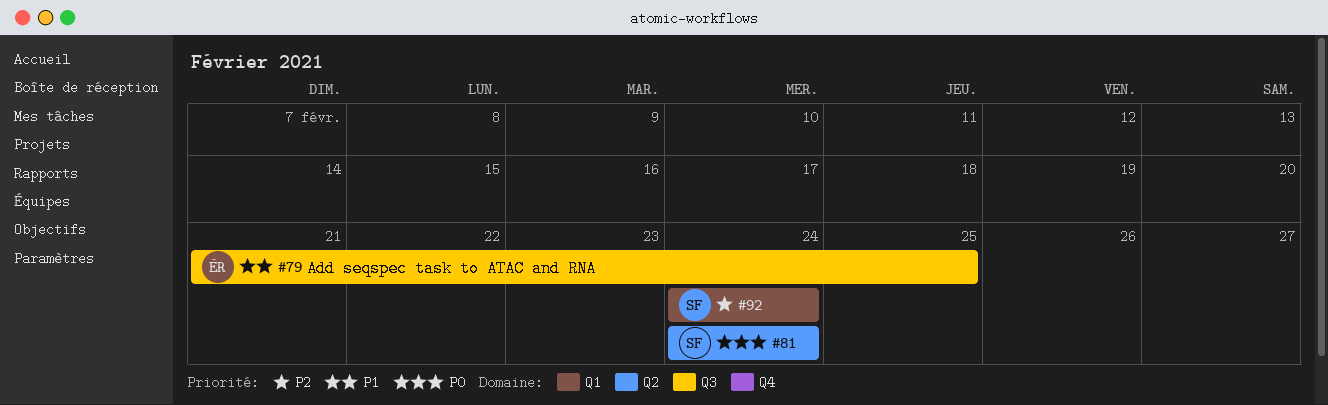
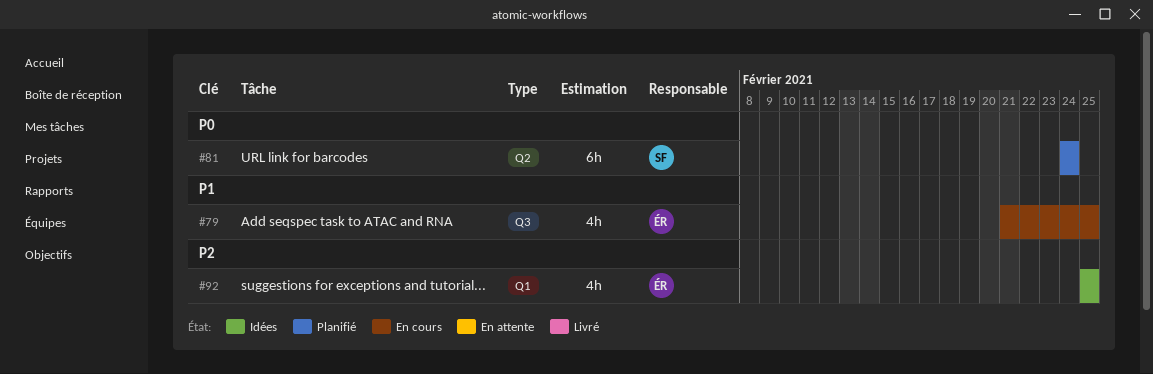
#92, owner: SF -> ÉR
#92, start: Feb 24 -> Feb 25
#92, due: Feb 24 -> Feb 25

